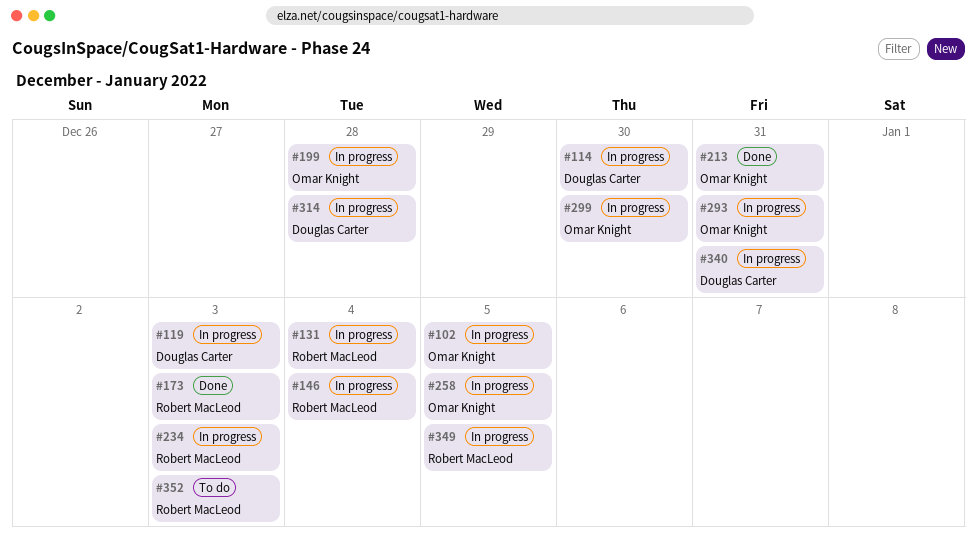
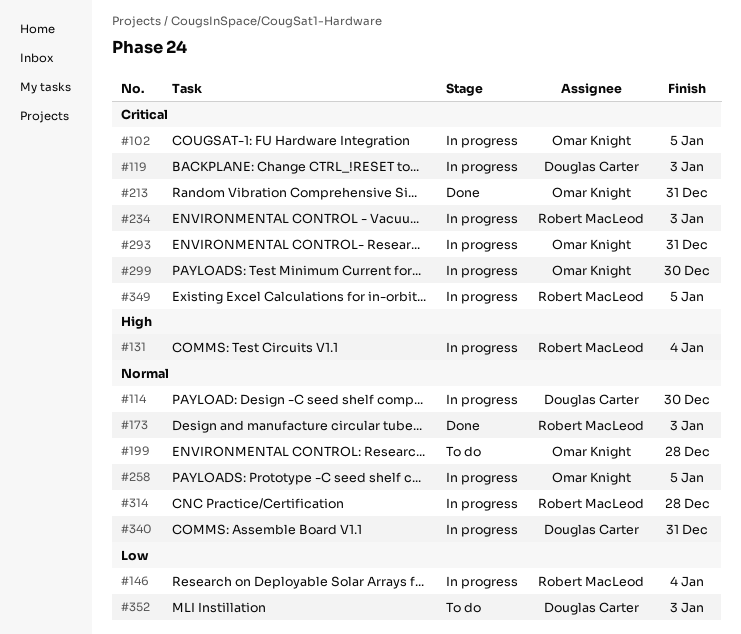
#199, status: In progress -> To do
#314, owner: Douglas Carter -> Robert MacLeod
#352, owner: Robert MacLeod -> Douglas Carter

